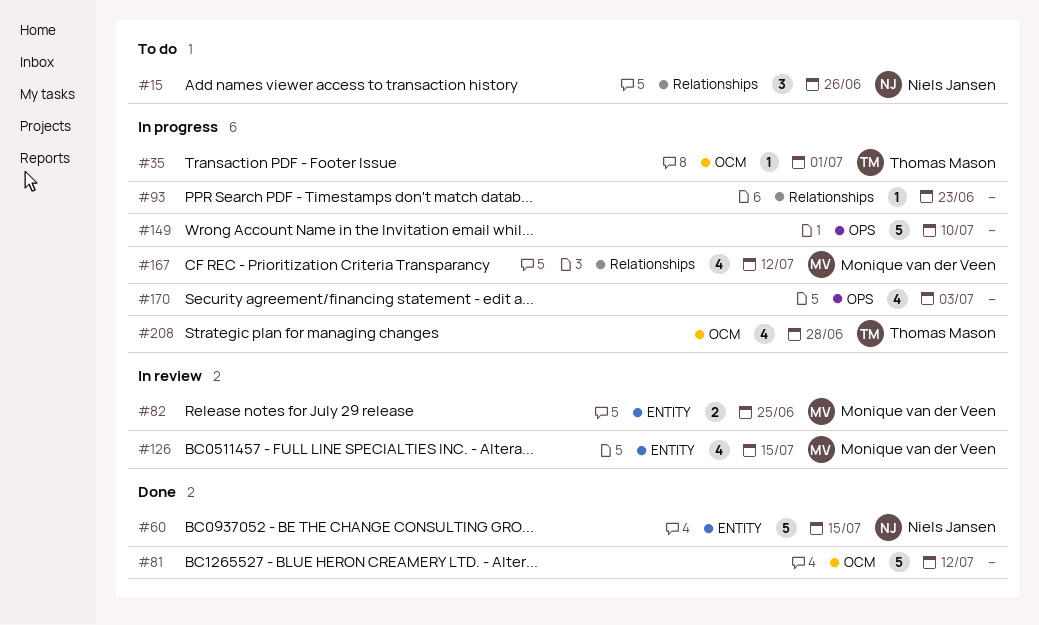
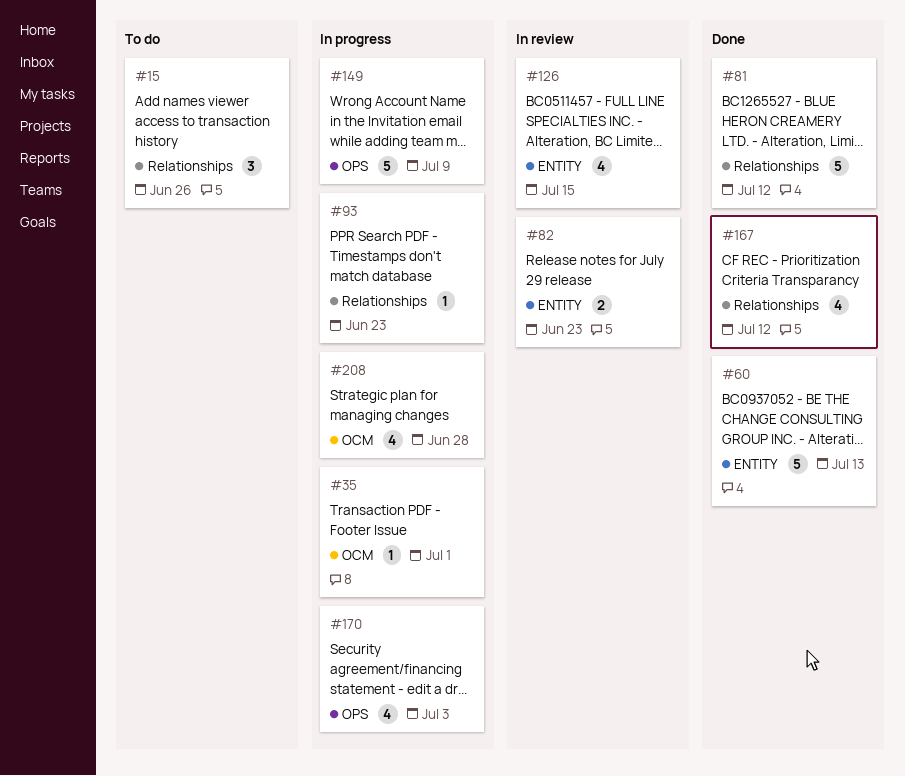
#60, due: Jul 15 -> Jul 13
#81, label: OCM -> Relationships
#82, due: Jun 25 -> Jun 23
#149, due: Jul 10 -> Jul 9
#167, status: In progress -> Done

